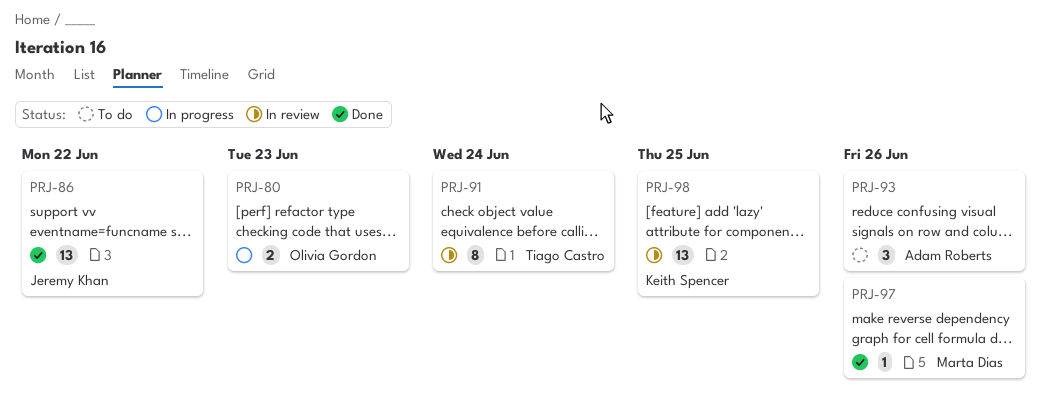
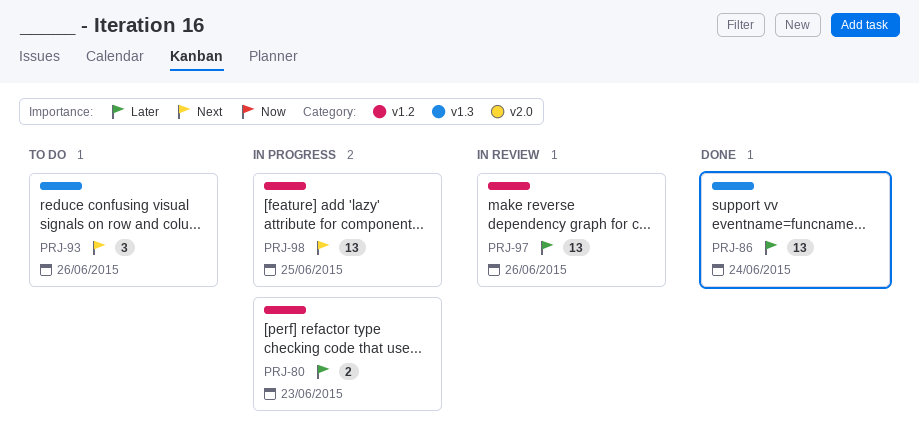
PRJ-86, due: Jun 22 -> Jun 24
PRJ-91: present -> none
PRJ-97, status: Done -> In review
PRJ-97, estimate: 1 -> 13
PRJ-98, status: In review -> In progress

